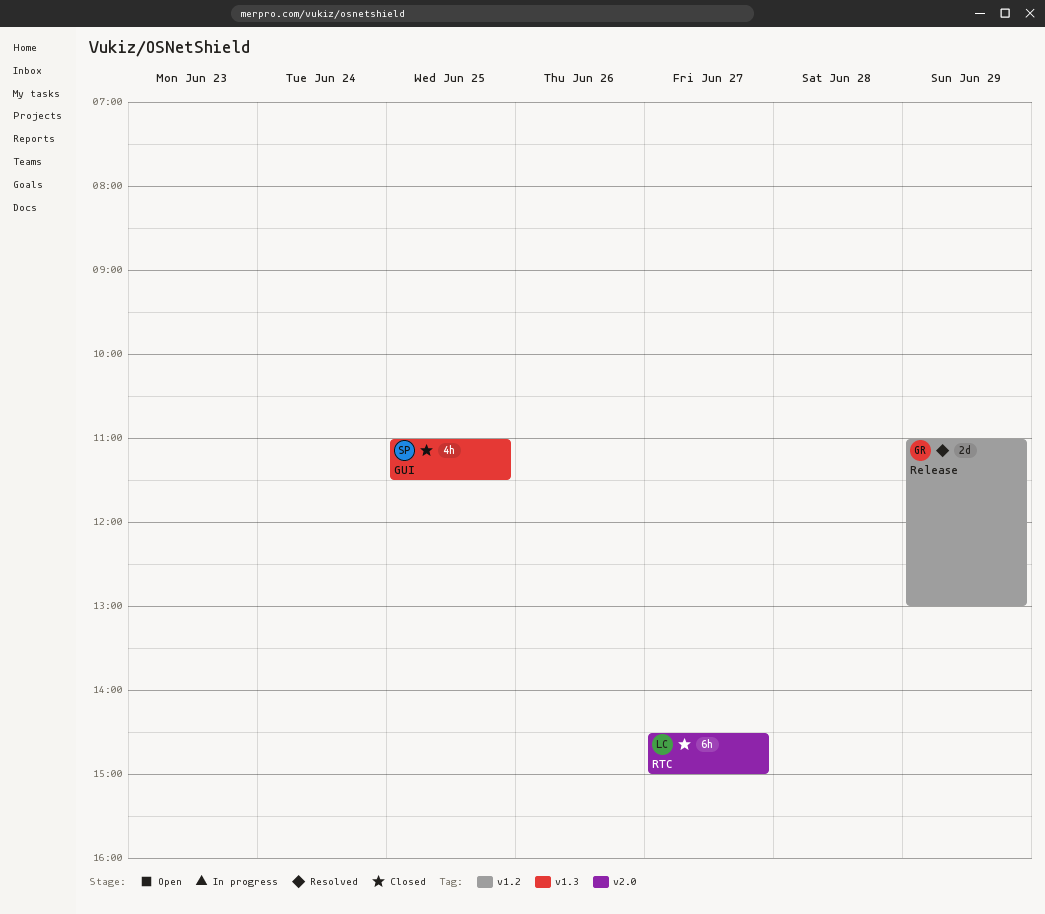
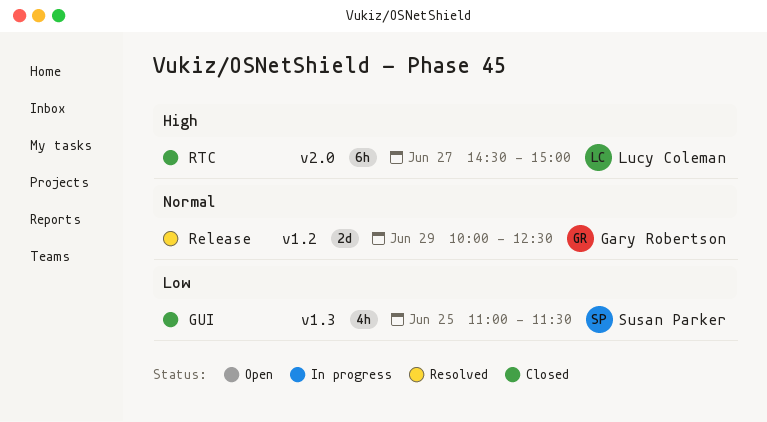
Release, begins: 11:00 -> 10:00
Release, ends: 13:00 -> 12:30

